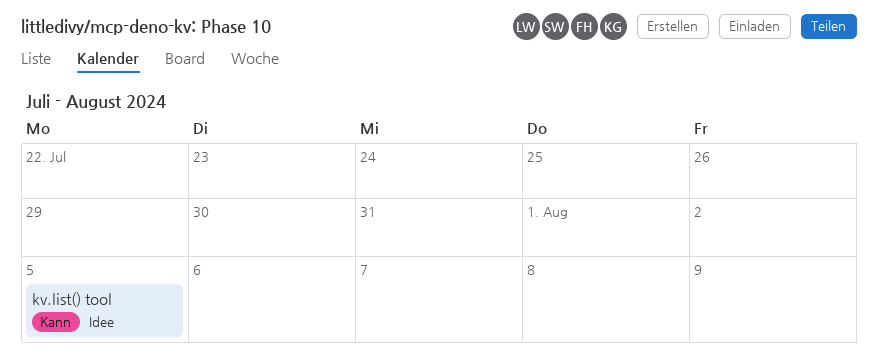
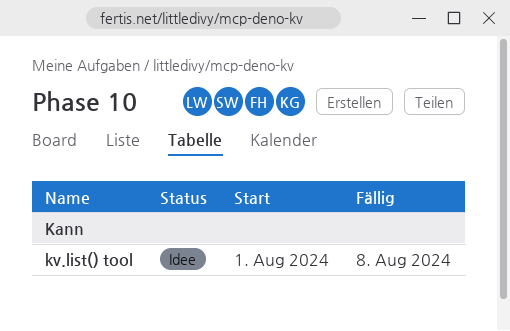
kv.list() tool, due: Aug 5 -> Aug 8

